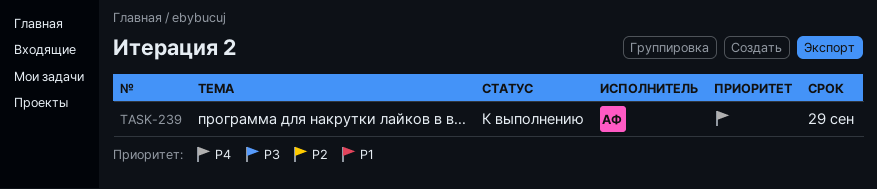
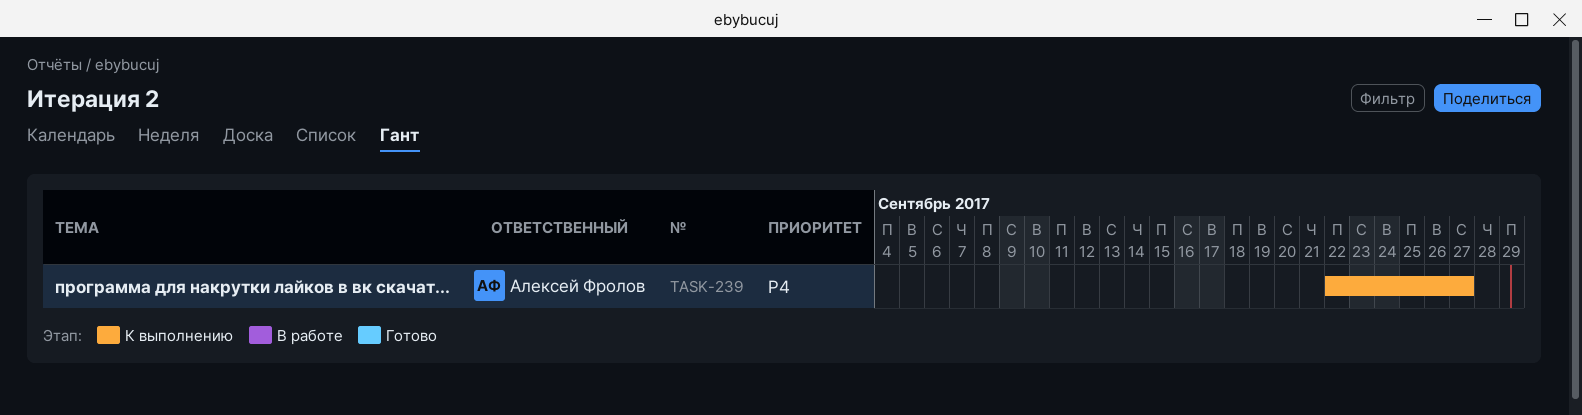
TASK-239, due: Sep 29 -> Sep 27

